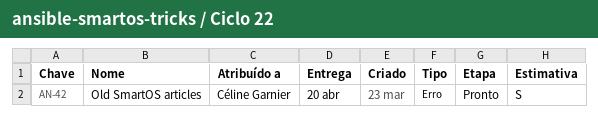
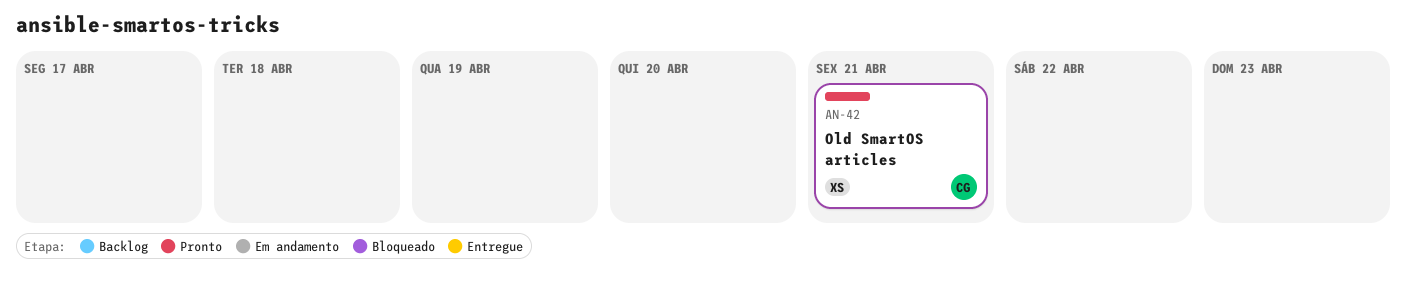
AN-42, estimate: S -> XS
AN-42, due: Apr 20 -> Apr 21

